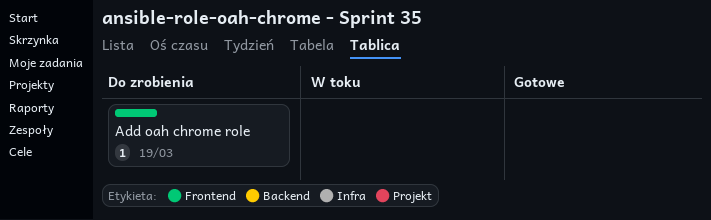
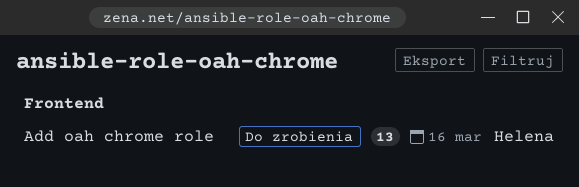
Add oah chrome role, estimate: 1 -> 13
Add oah chrome role, due: Mar 19 -> Mar 16

